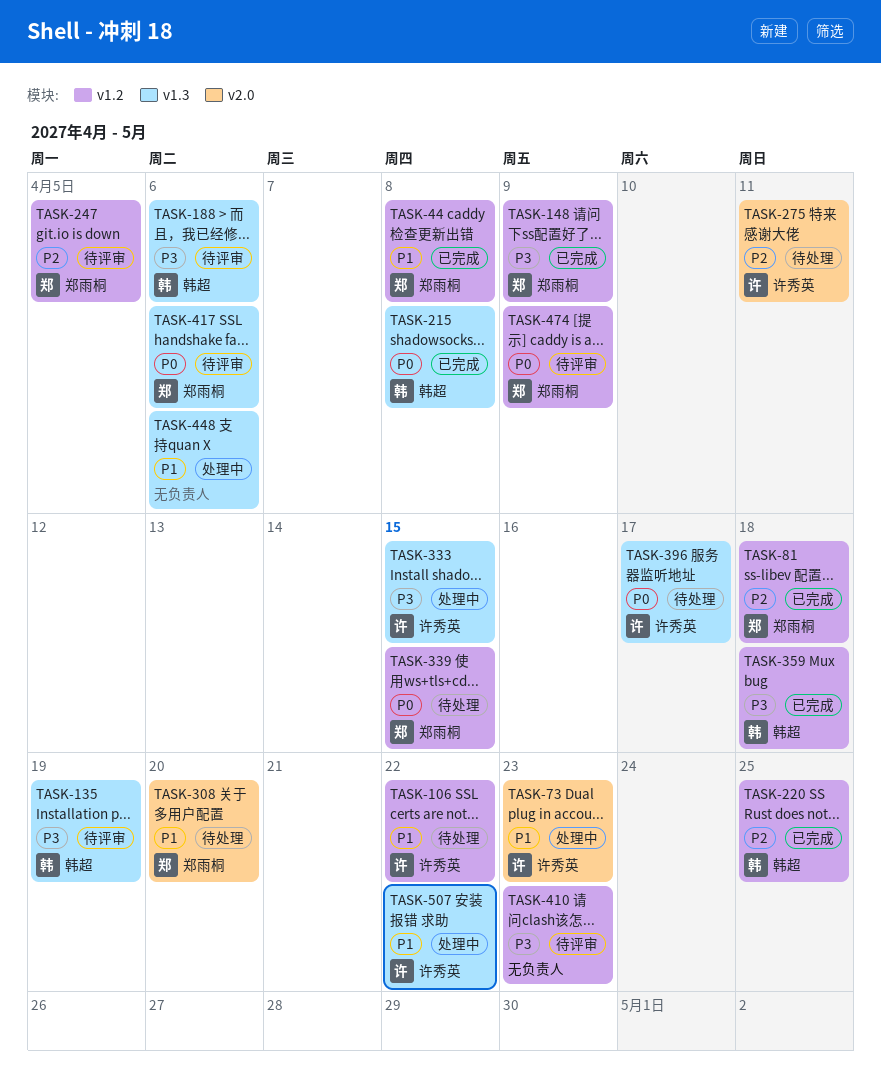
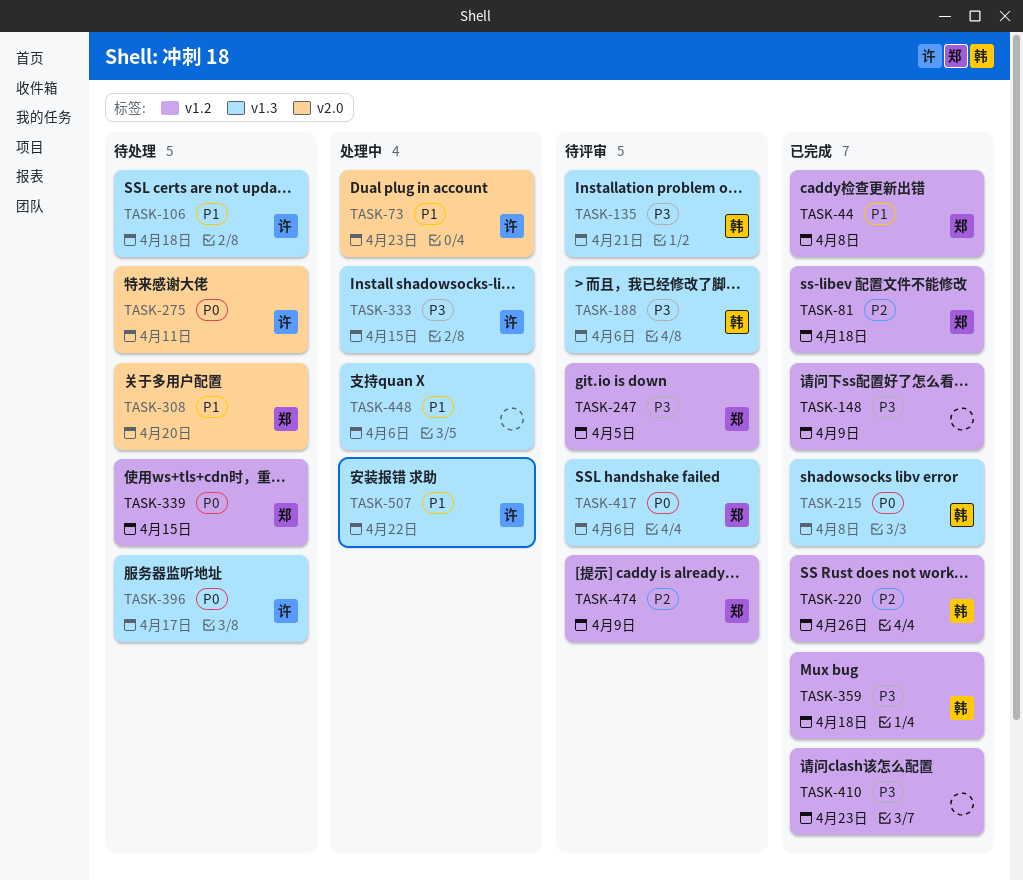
TASK-106, label: v1.2 -> v1.3
TASK-106, due: Apr 22 -> Apr 18
TASK-135, due: Apr 19 -> Apr 21
TASK-148, owner: 郑雨桐 -> none
TASK-220, due: Apr 25 -> Apr 26
TASK-247, priority: P2 -> P3
TASK-275, priority: P2 -> P0
TASK-410, status: 待评审 -> 已完成
TASK-474, priority: P0 -> P2

